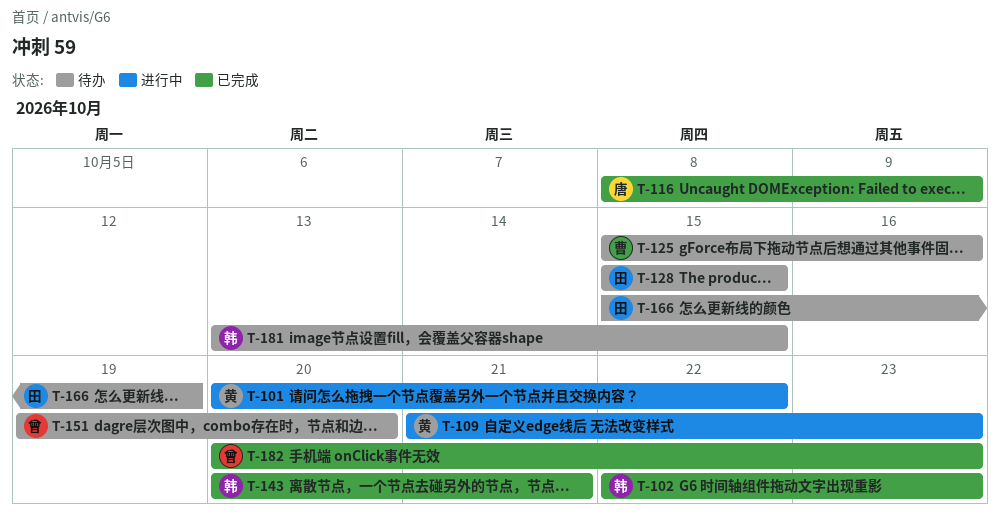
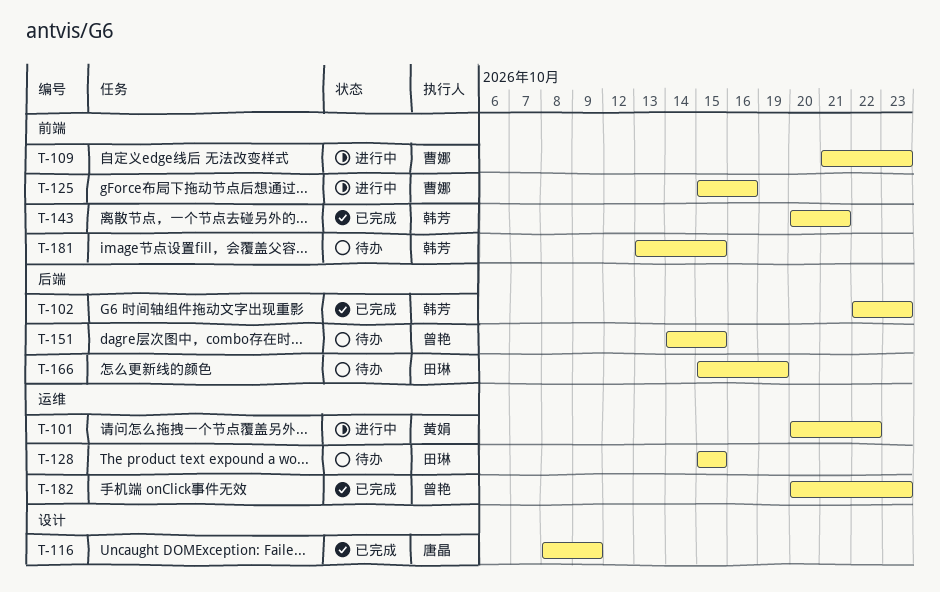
T-109, owner: 黄娟 -> 曹娜
T-125, status: 待办 -> 进行中
T-151, start: Oct 19 -> Oct 14
T-151, due: Oct 20 -> Oct 15

